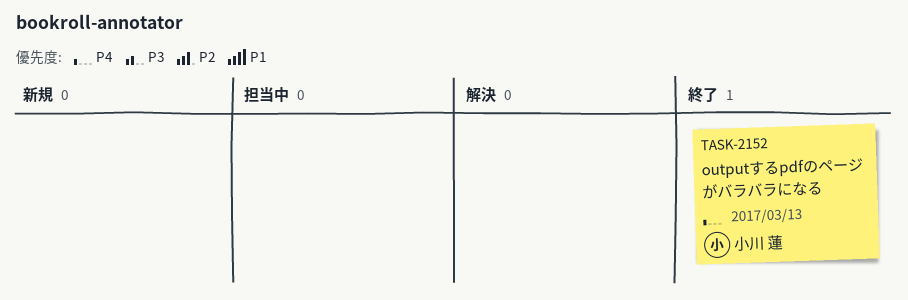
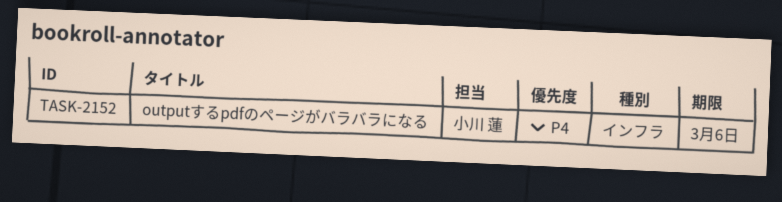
TASK-2152, due: Mar 13 -> Mar 6

